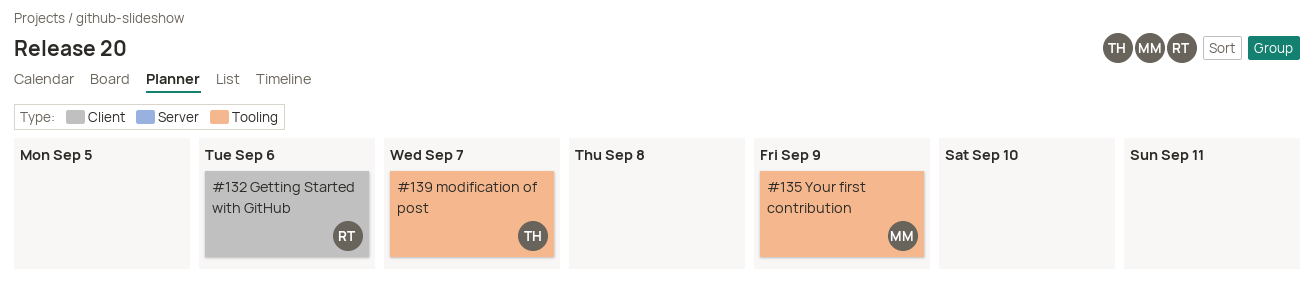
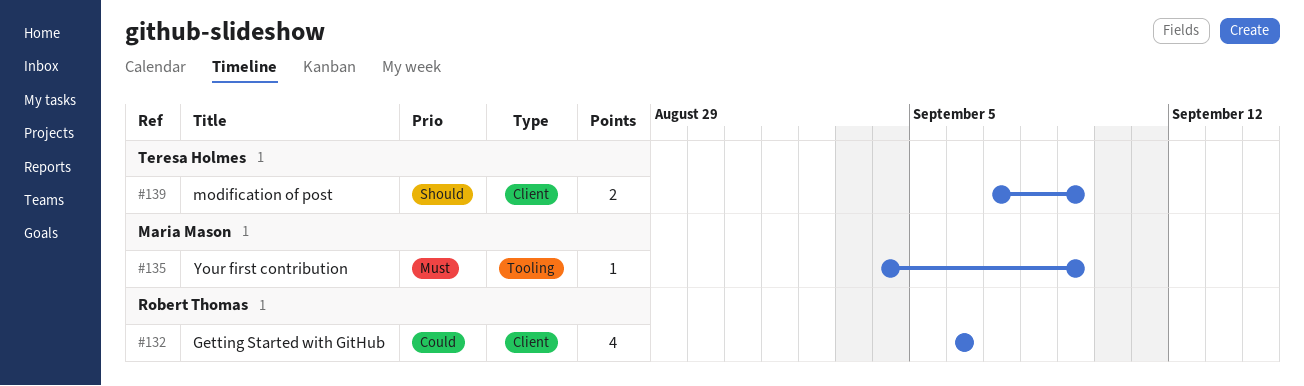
#139, label: Tooling -> Client
#139, due: Sep 7 -> Sep 9

